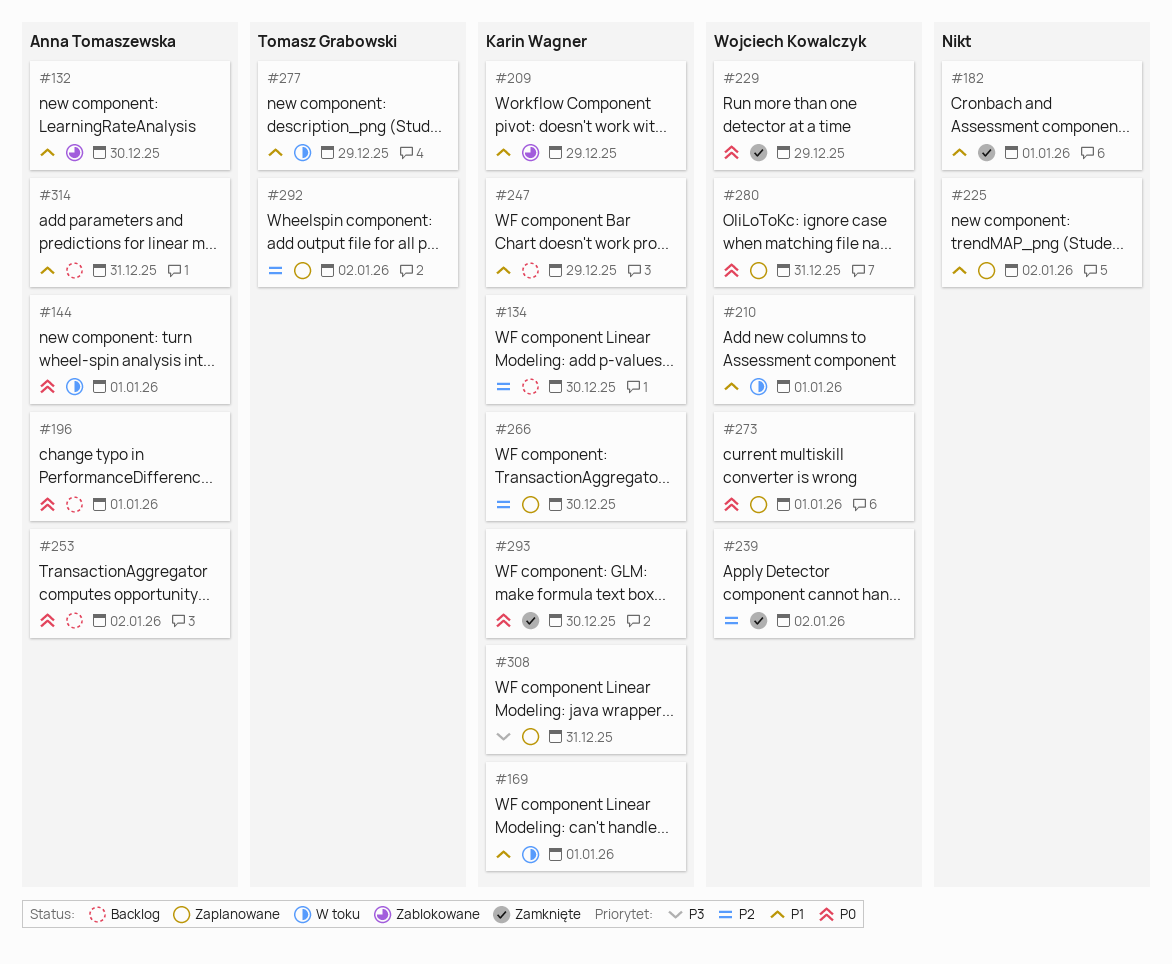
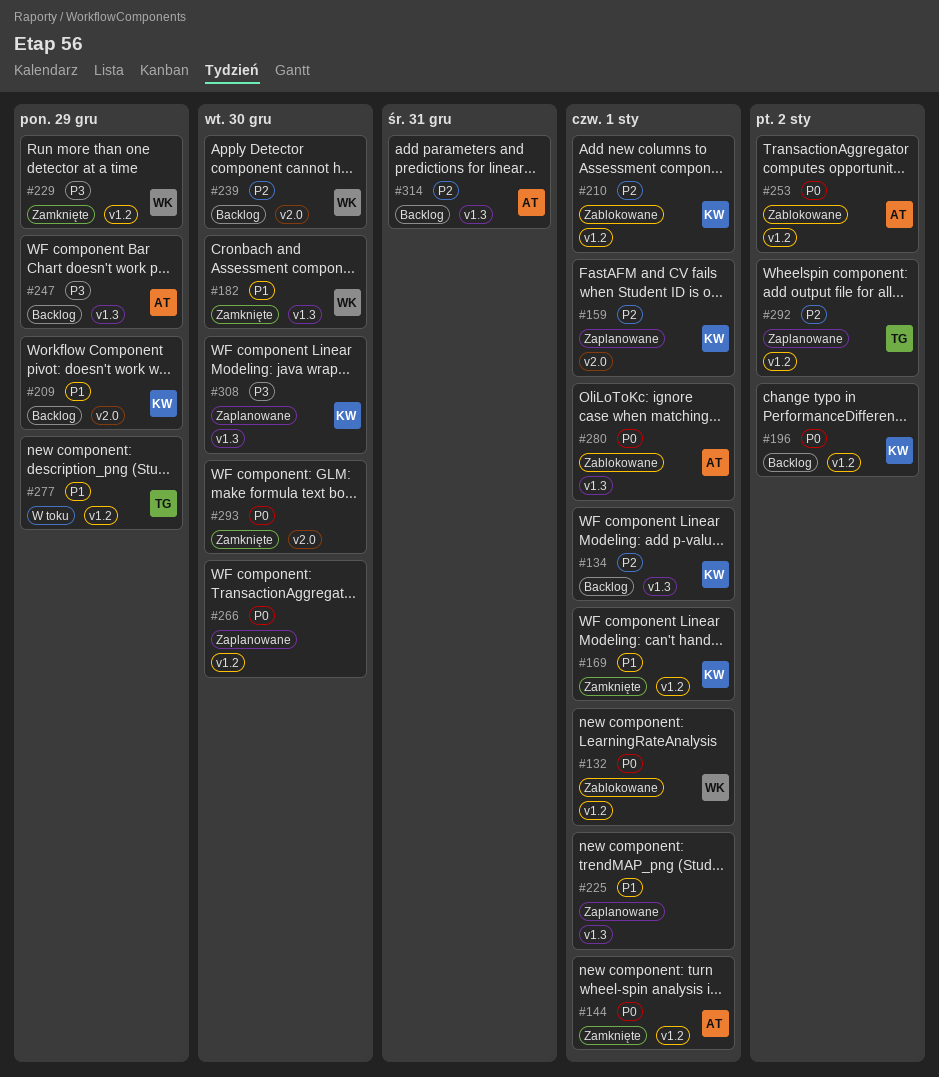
#132, owner: Anna Tomaszewska -> Wojciech Kowalczyk
#132, priority: P1 -> P0
#132, due: Dec 30 -> Jan 1
#134, due: Dec 30 -> Jan 1
#144, status: W toku -> Zamknięte
#159: none -> present
#169, status: W toku -> Zamknięte
#182, owner: none -> Wojciech Kowalczyk
#182, due: Jan 1 -> Dec 30
#196, owner: Anna Tomaszewska -> Karin Wagner
#196, due: Jan 1 -> Jan 2
#209, status: Zablokowane -> Backlog
#210, status: W toku -> Zablokowane
#210, owner: Wojciech Kowalczyk -> Karin Wagner
#210, priority: P1 -> P2
#225, due: Jan 2 -> Jan 1
#229, priority: P0 -> P3
#239, status: Zamknięte -> Backlog
#239, due: Jan 2 -> Dec 30
#247, owner: Karin Wagner -> Anna Tomaszewska
#247, priority: P1 -> P3
#253, status: Backlog -> Zablokowane
#266, owner: Karin Wagner -> none
#266, priority: P2 -> P0
#273: present -> none
#280, status: Zaplanowane -> Zablokowane
#280, owner: Wojciech Kowalczyk -> Anna Tomaszewska
#280, due: Dec 31 -> Jan 1
#293, owner: Karin Wagner -> none
#308, due: Dec 31 -> Dec 30
#314, priority: P1 -> P2

